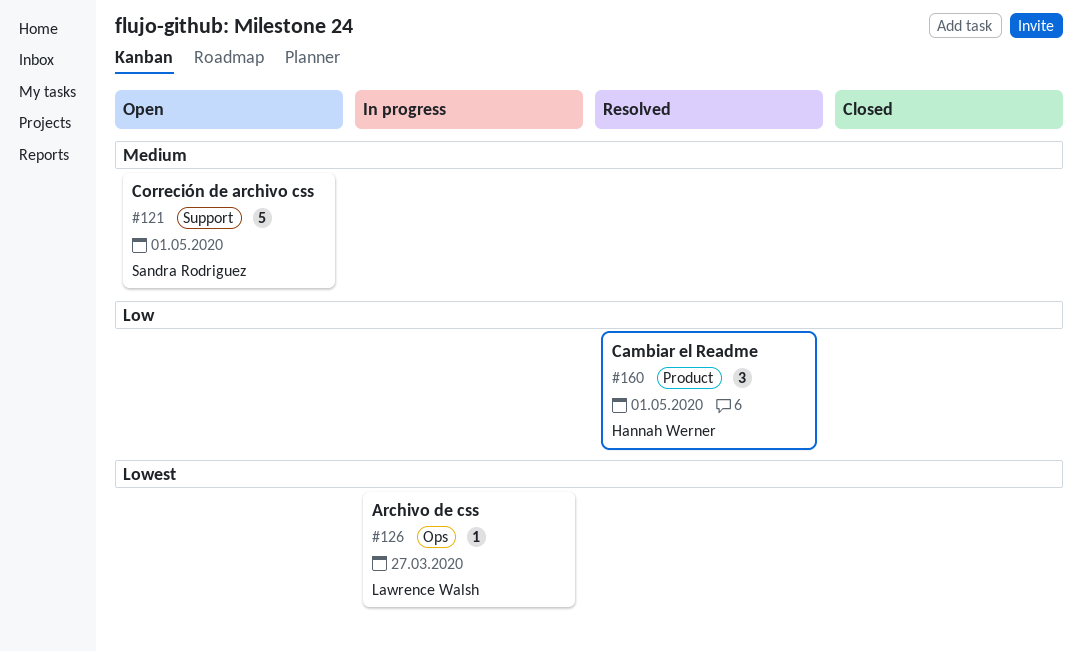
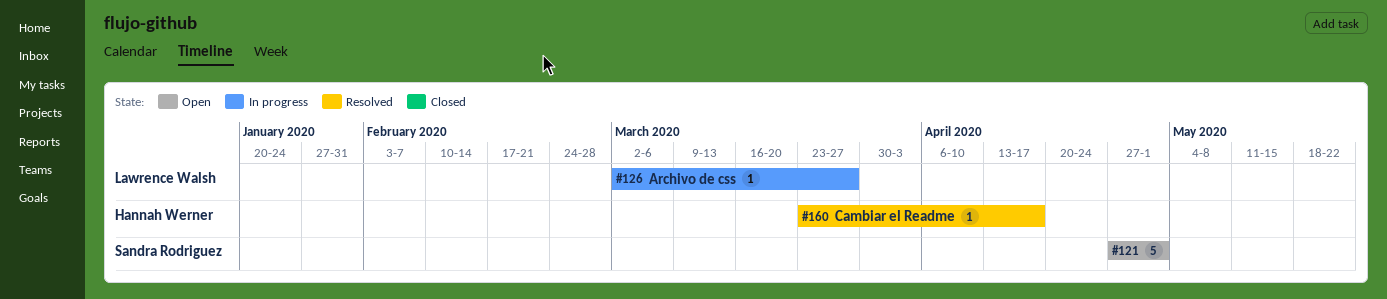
#160, estimate: 3 -> 1
#160, due: May 1 -> Apr 17

